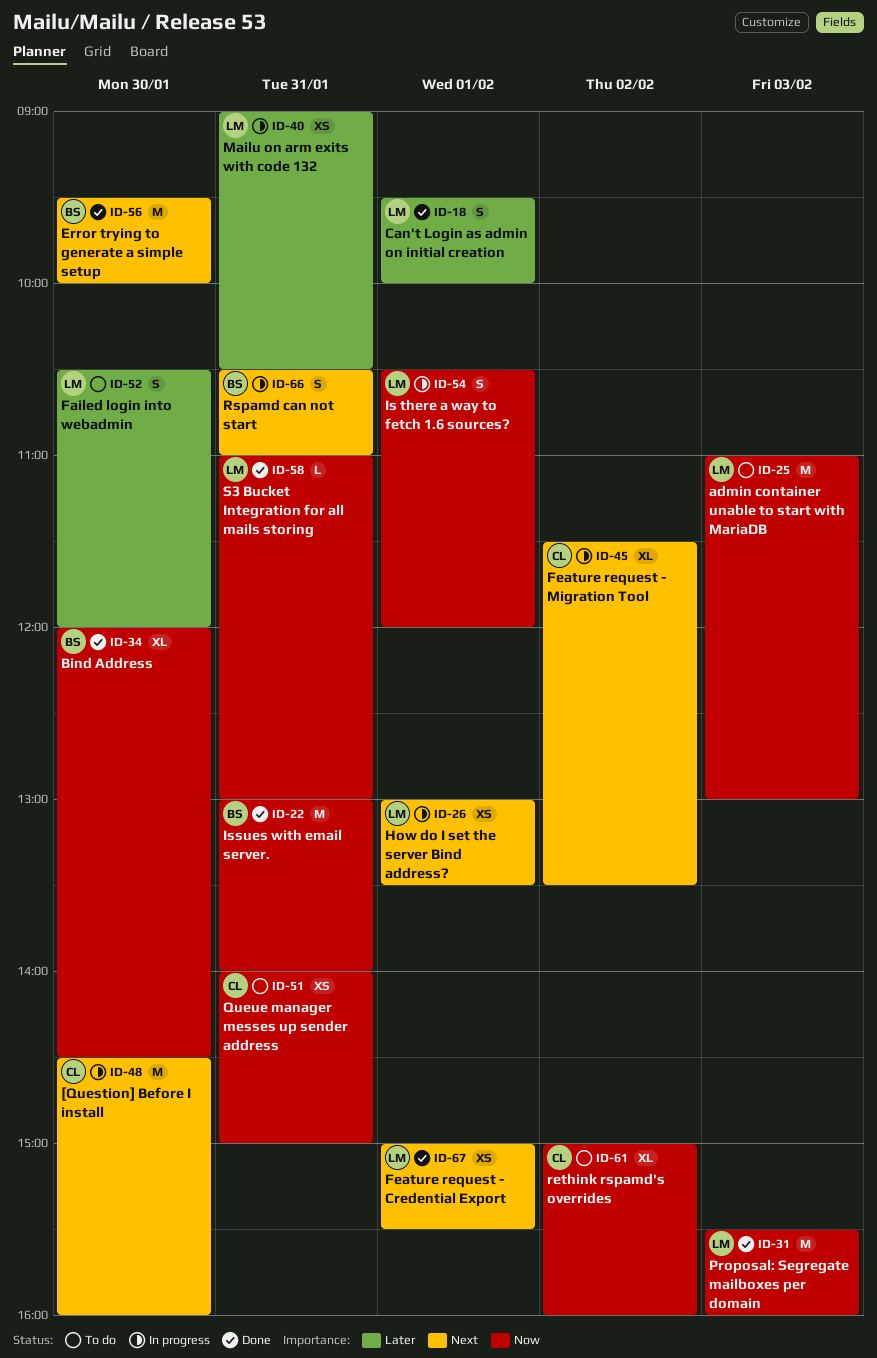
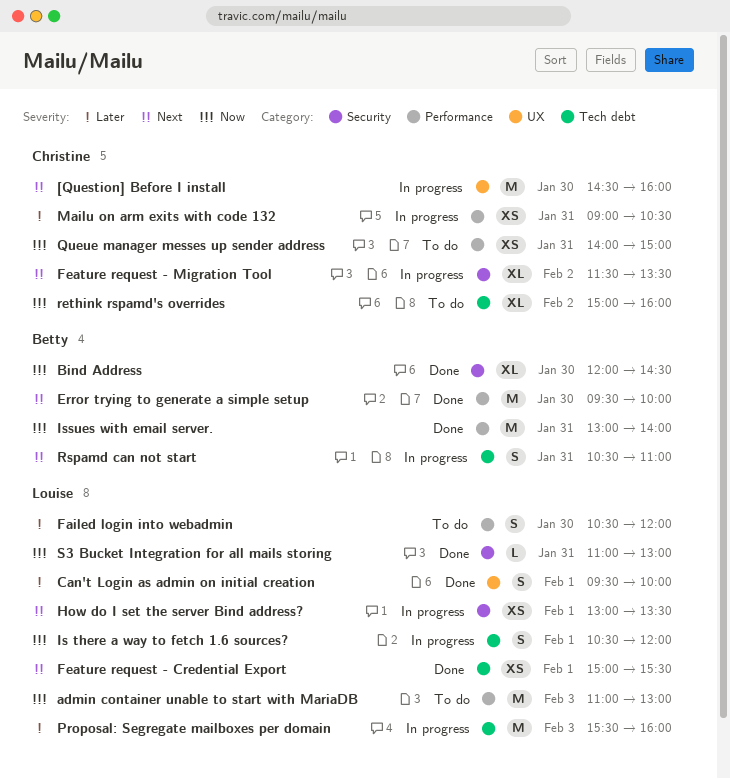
Mailu on arm exits with code 132, owner: Louise -> Christine
Proposal: Segregate mailboxes per domain, status: Done -> In progress
Proposal: Segregate mailboxes per domain, priority: Now -> Later

